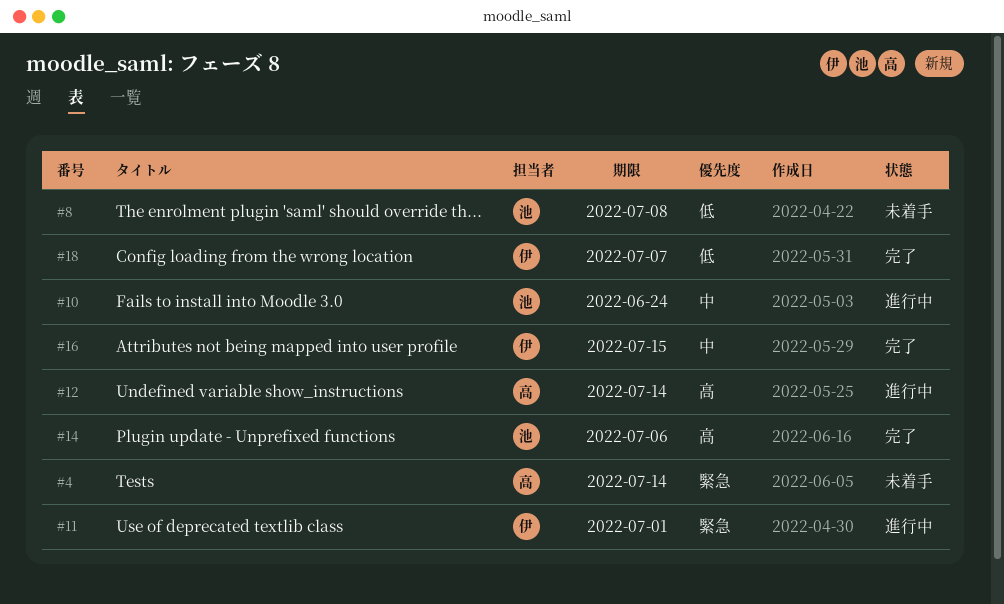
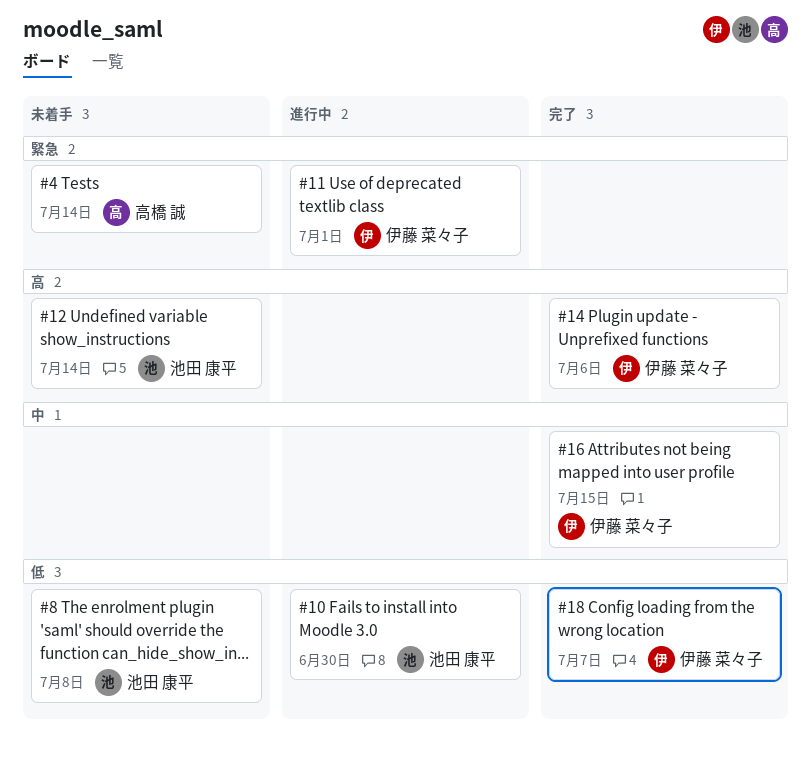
#10, priority: 中 -> 低
#10, due: Jun 24 -> Jun 30
#12, status: 進行中 -> 未着手
#12, owner: 高橋 誠 -> 池田 康平
#14, owner: 池田 康平 -> 伊藤 菜々子

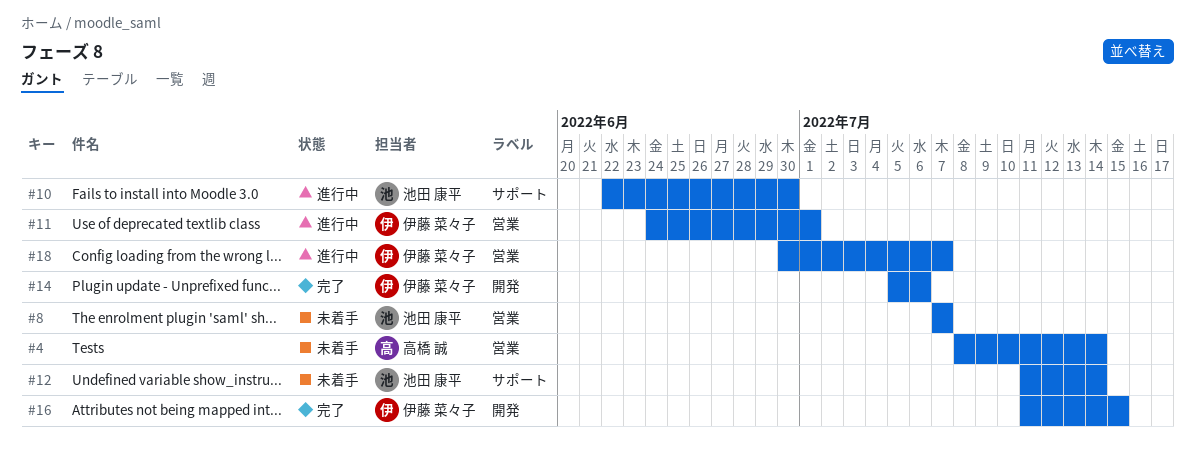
#8, due: Jul 8 -> Jul 7
#18, status: 完了 -> 進行中

